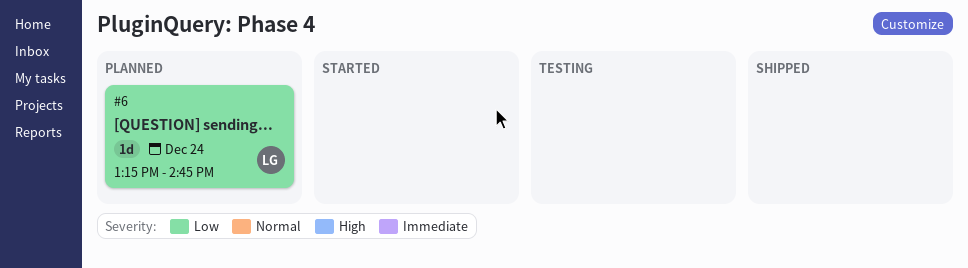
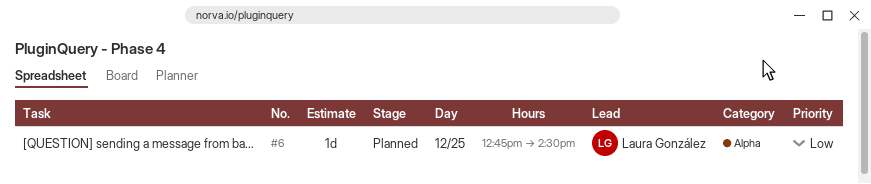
#6, day: Dec 24 -> Dec 25
#6, begins: 13:15 -> 12:45
#6, ends: 14:45 -> 14:30

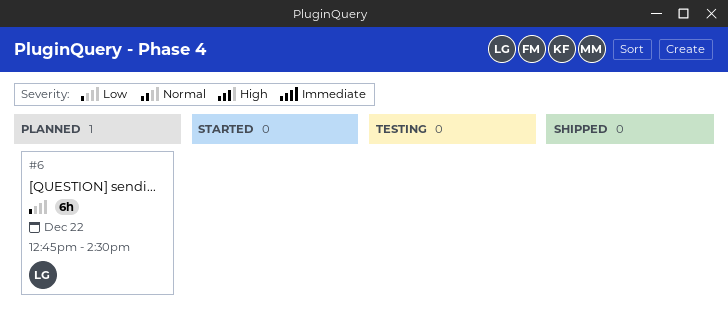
#6, estimate: 1d -> 6h
#6, day: Dec 25 -> Dec 22

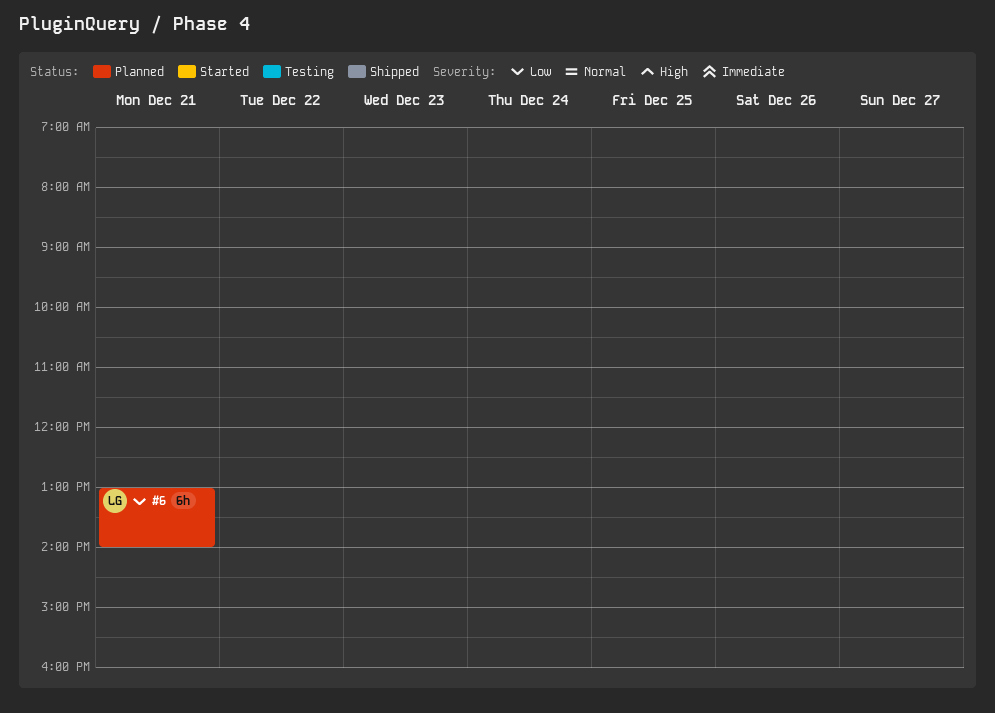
#6, day: Dec 22 -> Dec 21
#6, begins: 12:45 -> 13:00
#6, ends: 14:30 -> 14:00

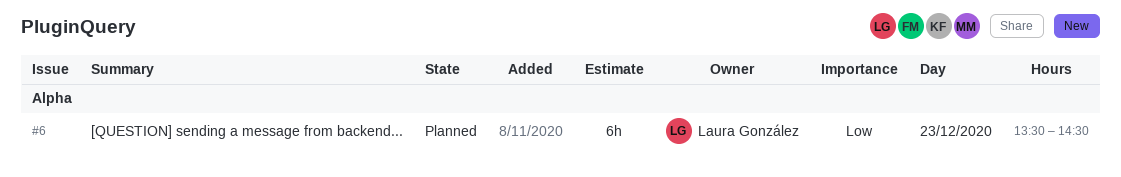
#6, day: Dec 21 -> Dec 23
#6, begins: 13:00 -> 13:30
#6, ends: 14:00 -> 14:30

